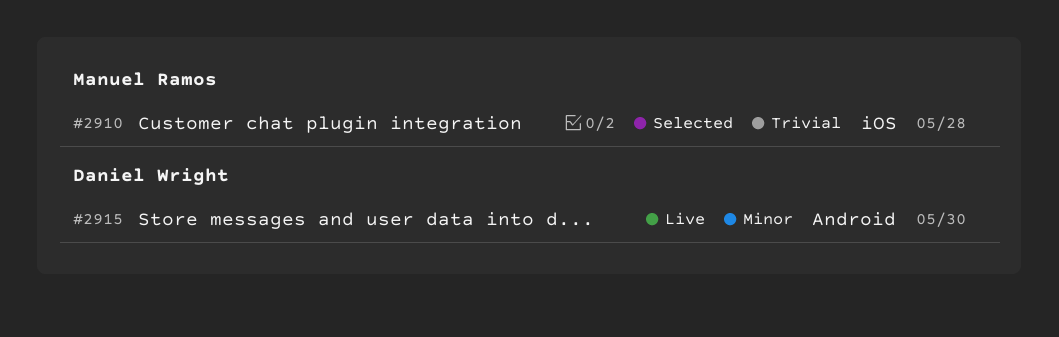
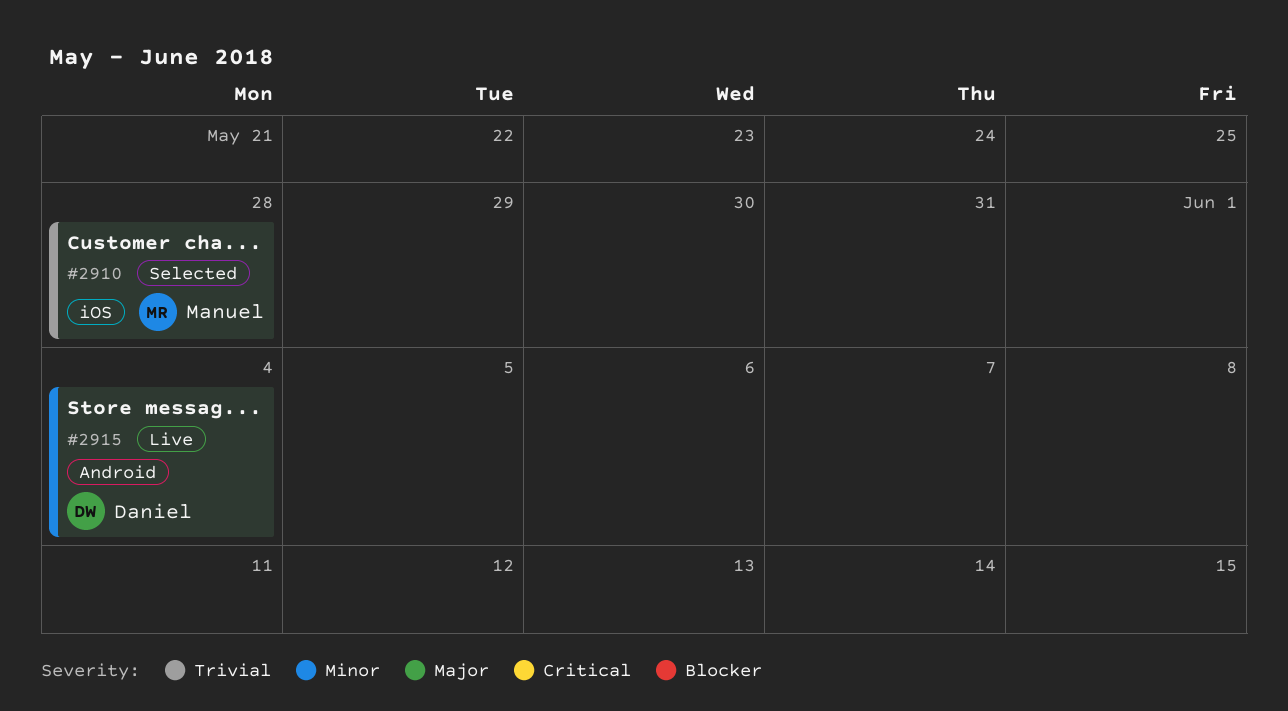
#2915, due: May 30 -> Jun 4

